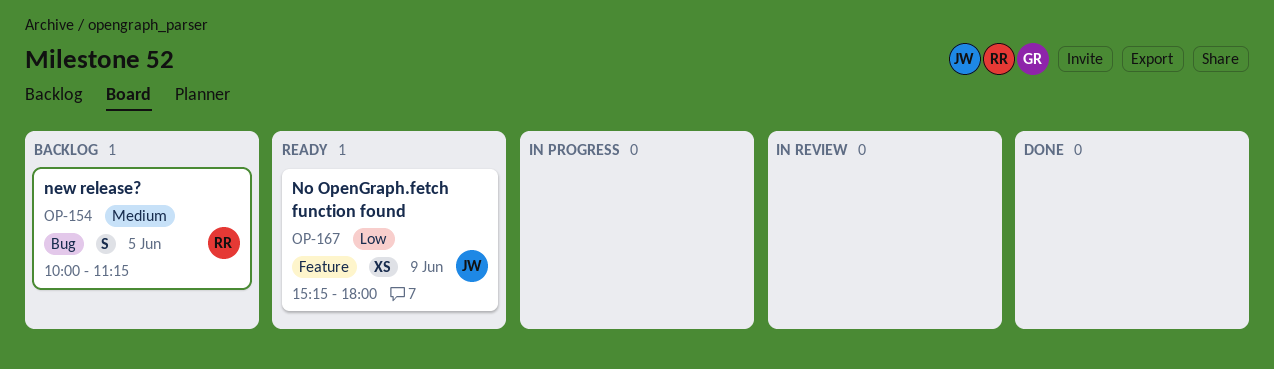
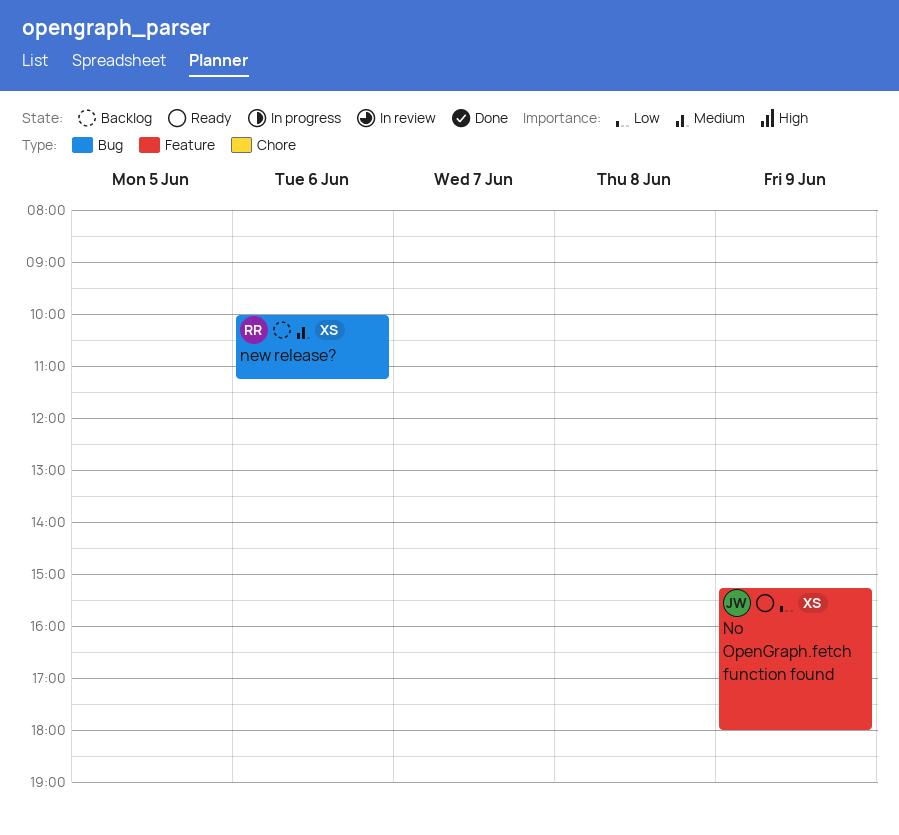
new release?, estimate: S -> XS
new release?, day: Jun 5 -> Jun 6

